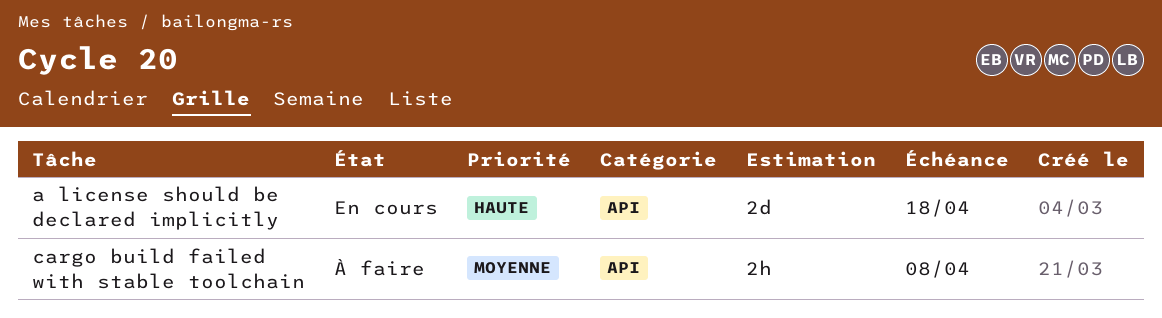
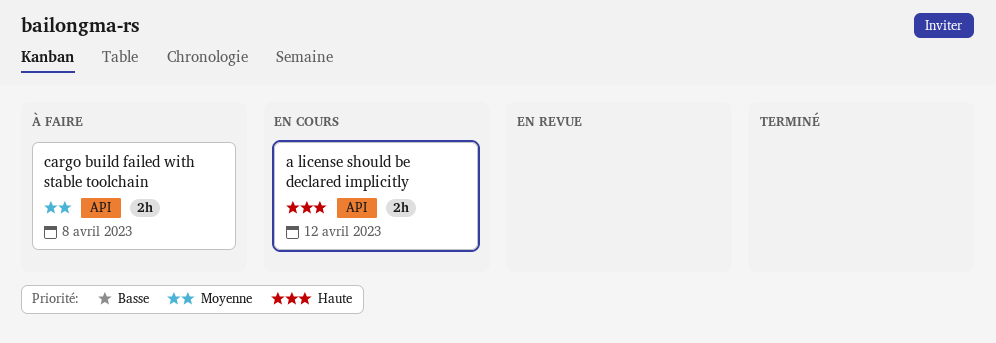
a license should be declared implicitly, estimate: 2d -> 2h
a license should be declared implicitly, due: Apr 18 -> Apr 12

